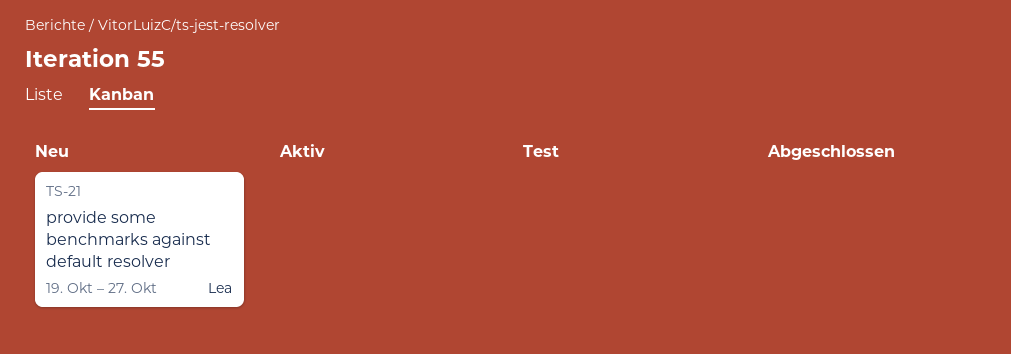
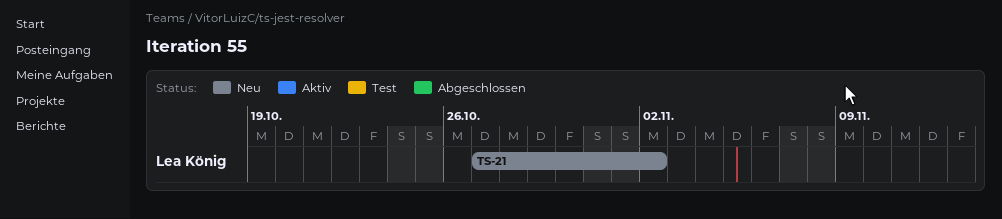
TS-21, start: Oct 19 -> Oct 27
TS-21, due: Oct 27 -> Nov 2

